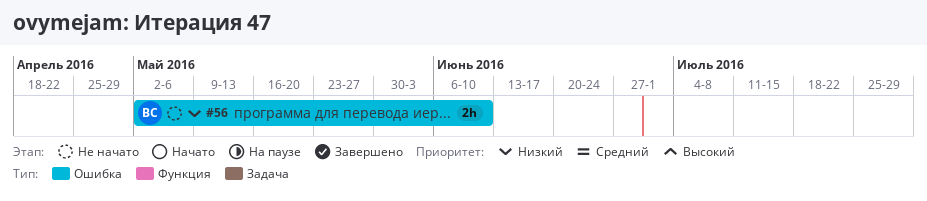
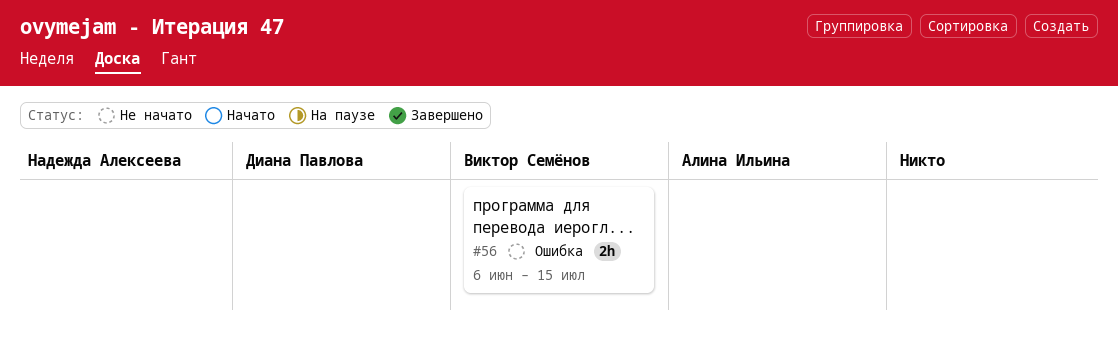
#56, start: May 2 -> Jun 6
#56, due: Jun 10 -> Jul 15

